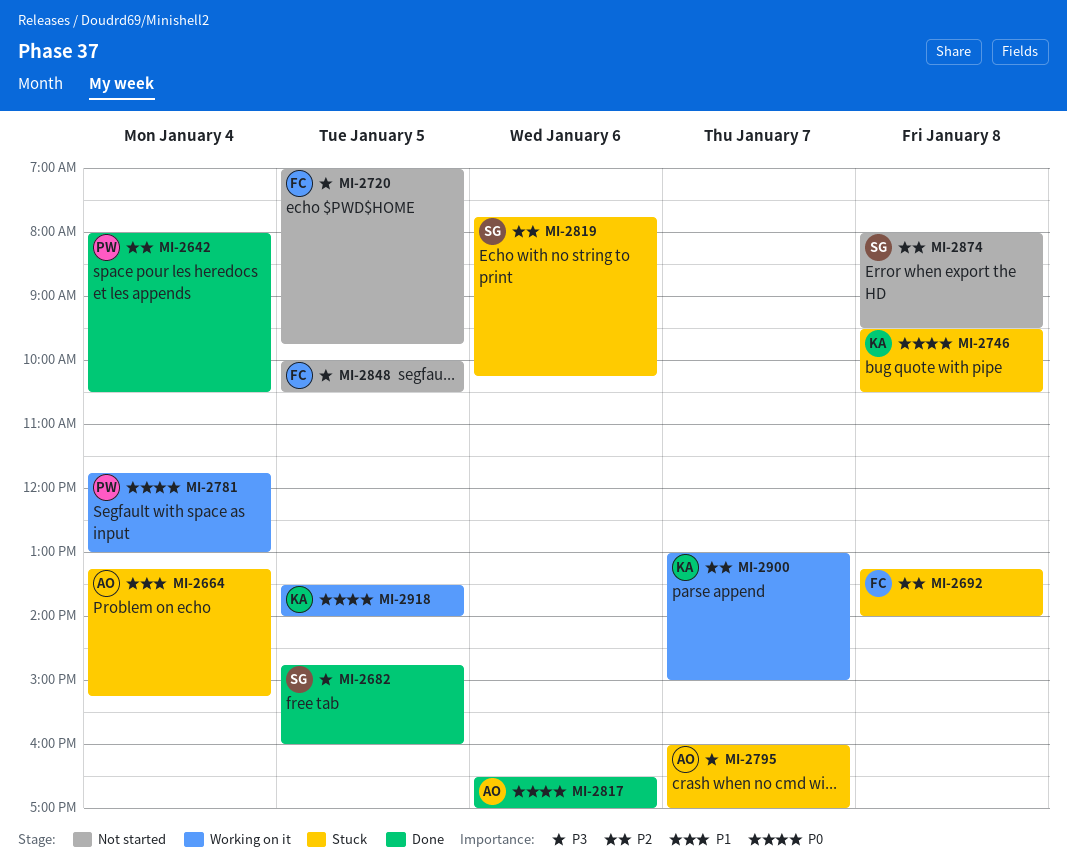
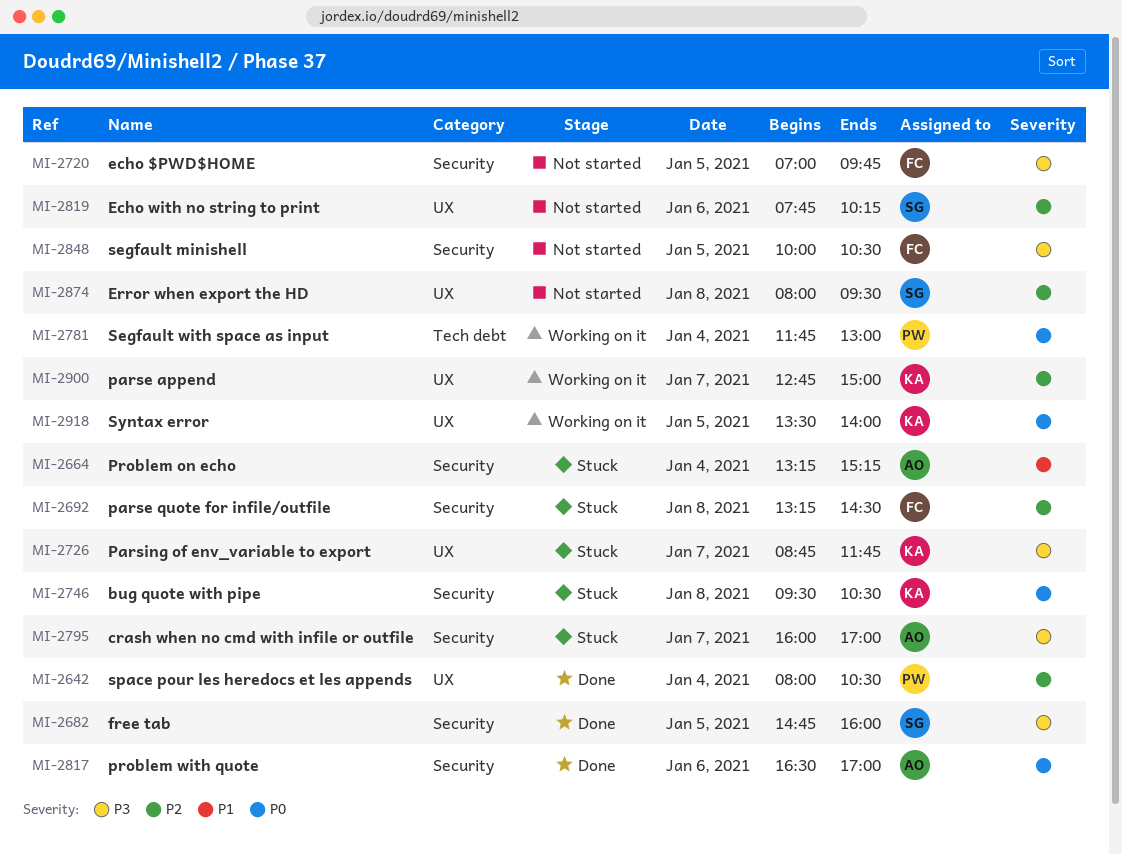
MI-2692, ends: 14:00 -> 14:30
MI-2726: none -> present
MI-2819, status: Stuck -> Not started
MI-2900, begins: 13:00 -> 12:45

